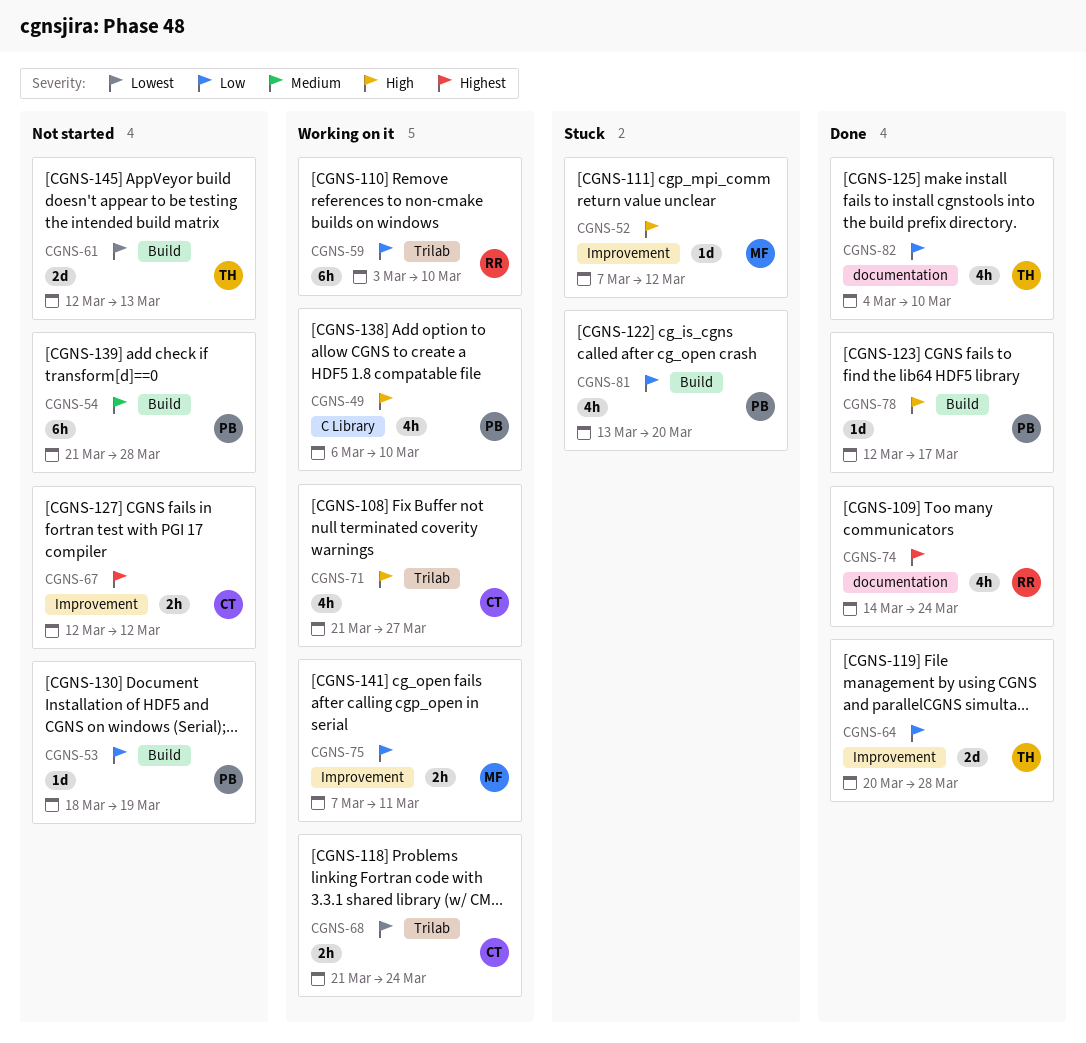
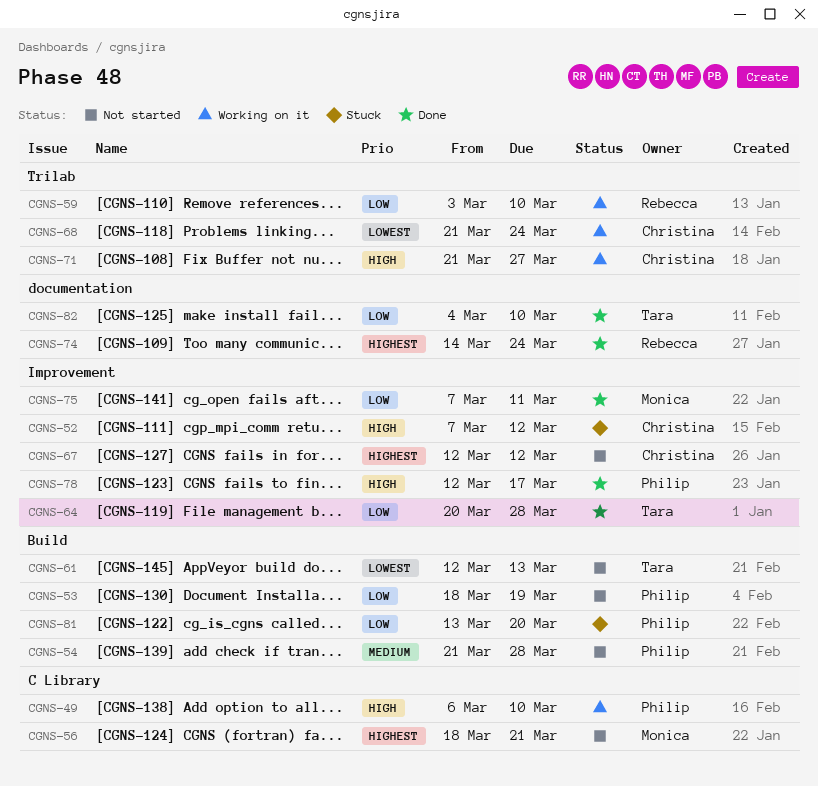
CGNS-52, owner: Monica -> Christina
CGNS-56: none -> present
CGNS-75, status: Working on it -> Done
CGNS-78, label: Build -> Improvement

